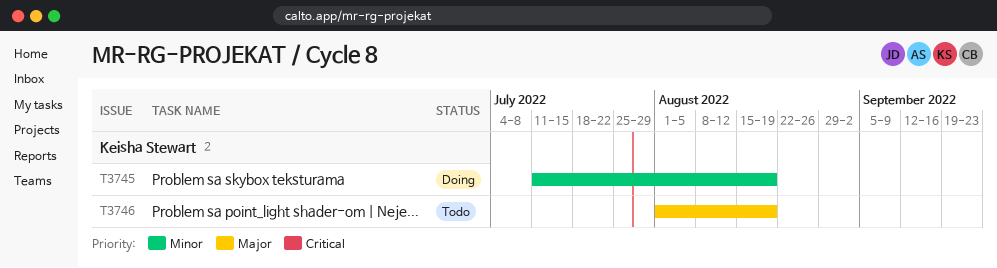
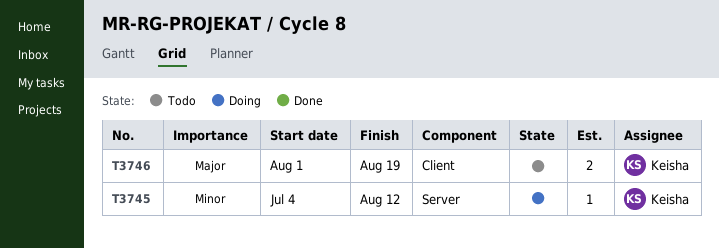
T3745, start: Jul 11 -> Jul 4
T3745, due: Aug 19 -> Aug 12

